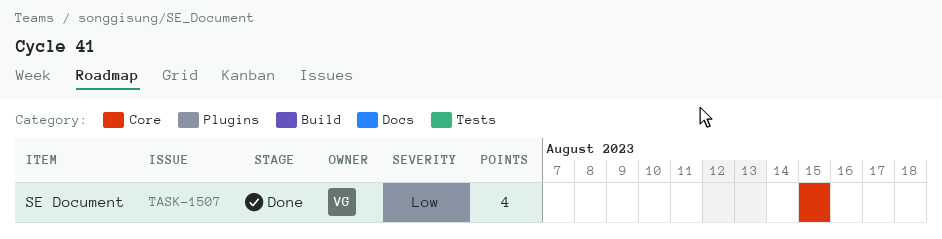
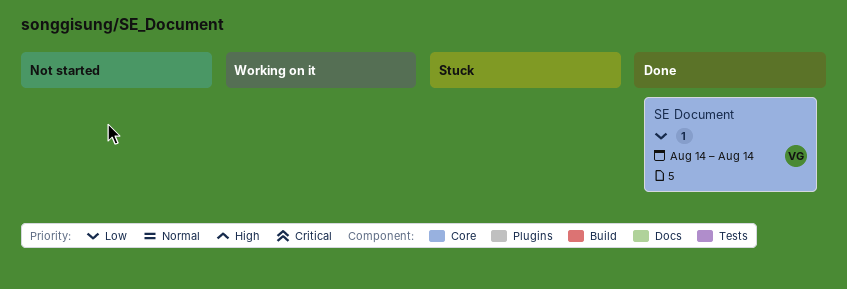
SE Document, estimate: 4 -> 1
SE Document, start: Aug 15 -> Aug 14
SE Document, due: Aug 15 -> Aug 14

